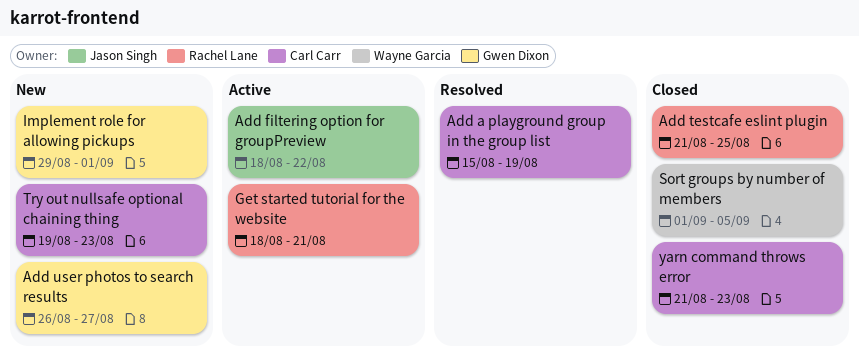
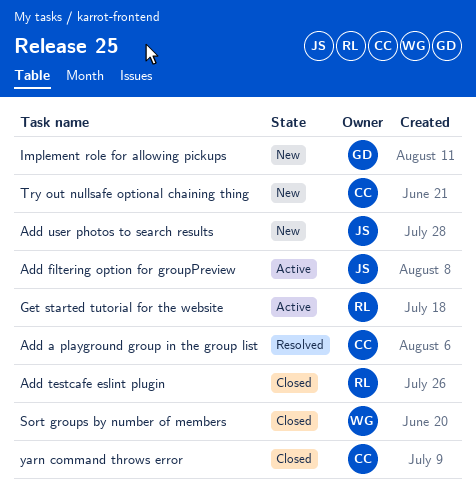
Add user photos to search results, owner: Gwen Dixon -> Jason Singh

